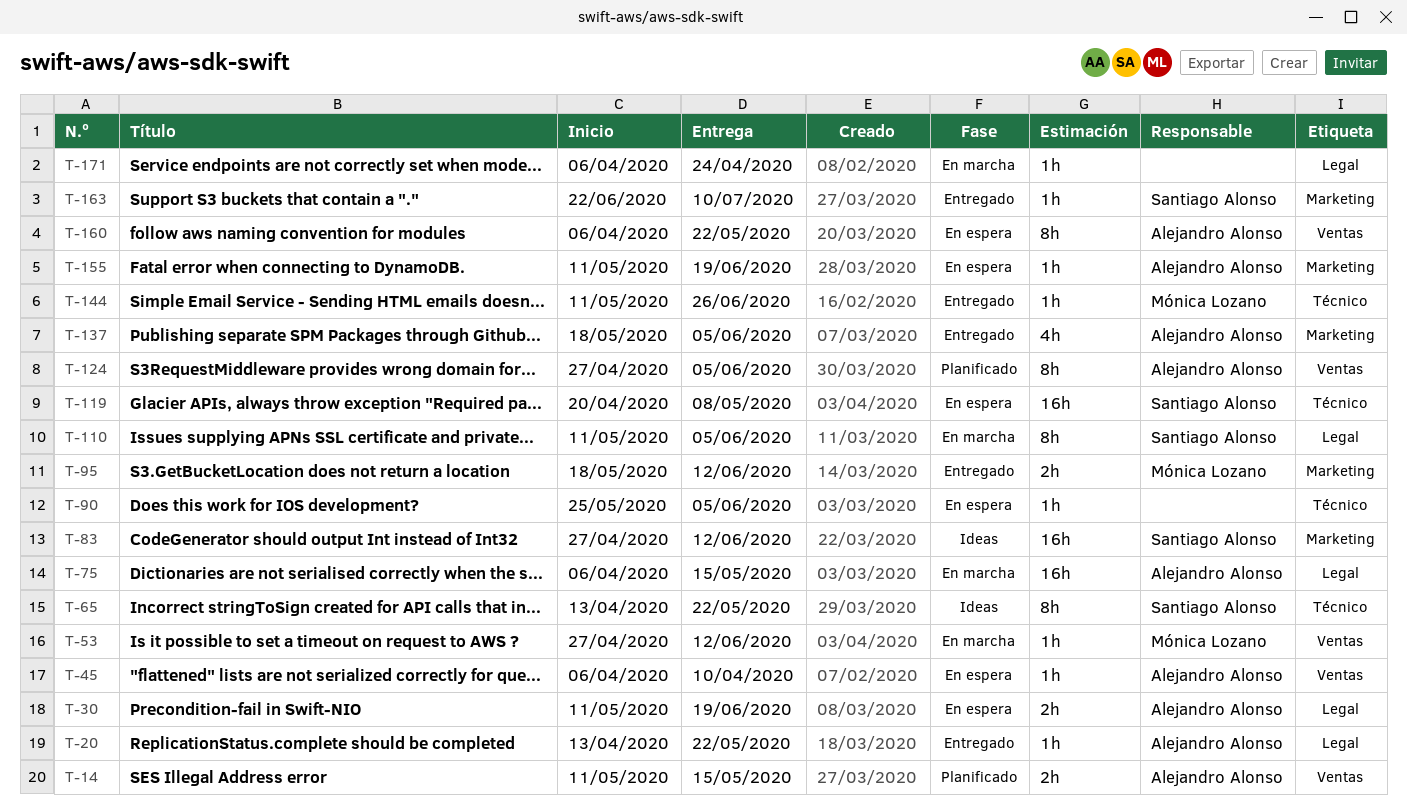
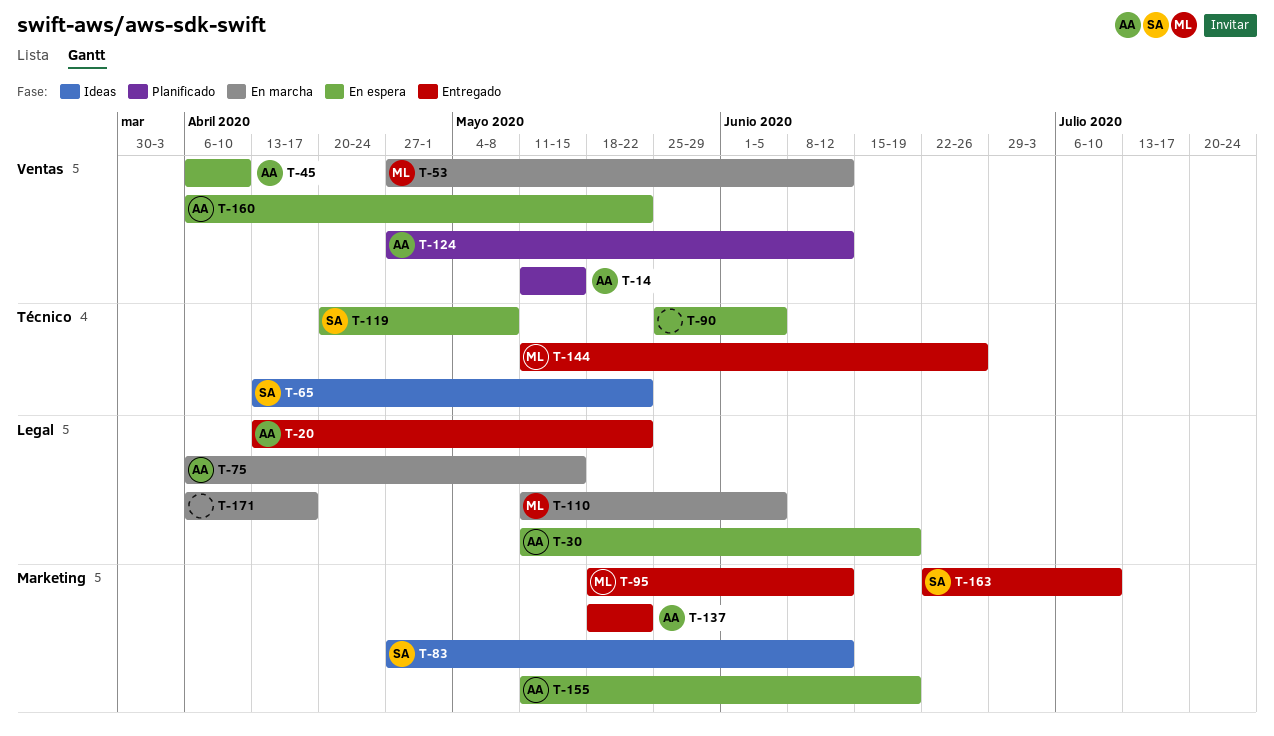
T-110, owner: Santiago Alonso -> Mónica Lozano
T-124, due: Jun 5 -> Jun 12
T-137, due: Jun 5 -> May 22
T-171, due: Apr 24 -> Apr 17

